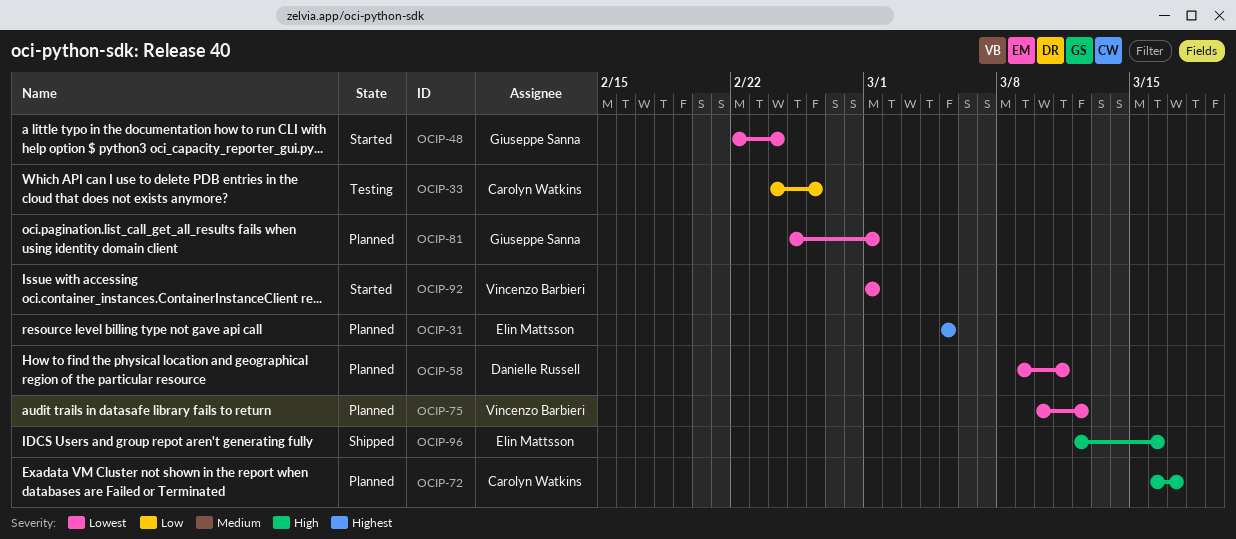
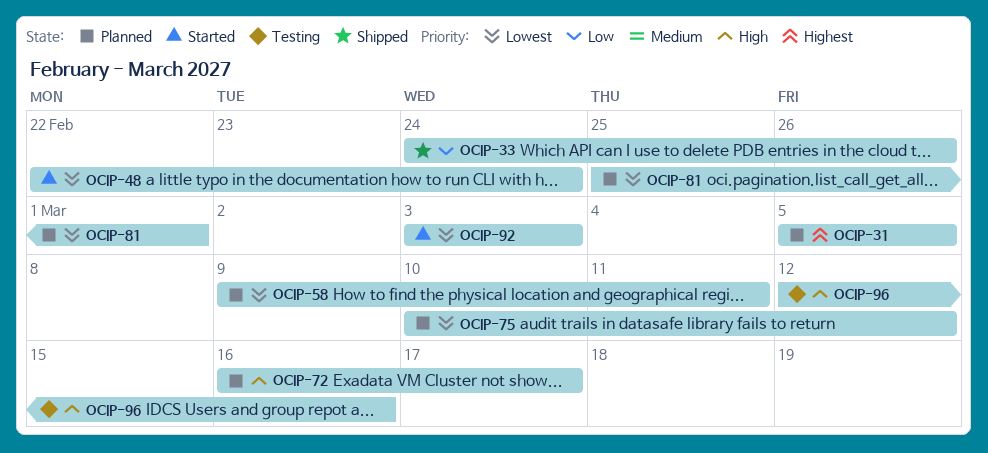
OCIP-33, status: Testing -> Shipped
OCIP-92, start: Mar 1 -> Mar 3
OCIP-92, due: Mar 1 -> Mar 3
OCIP-96, status: Shipped -> Testing

